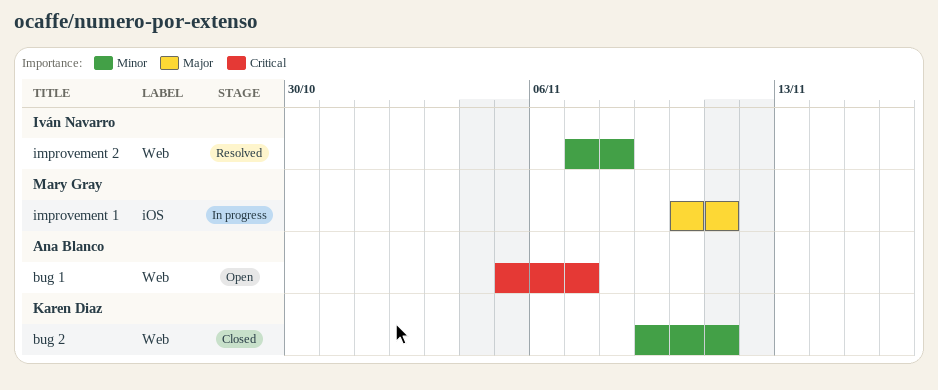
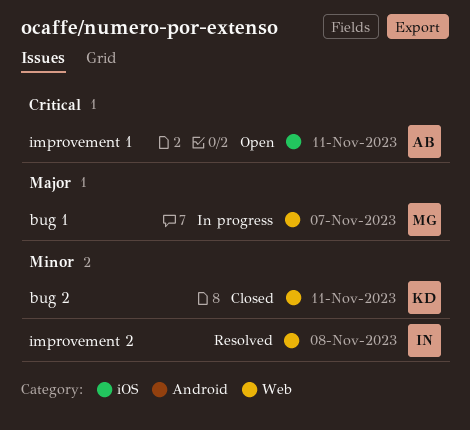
bug 1, status: Open -> In progress
bug 1, owner: Ana Blanco -> Mary Gray
bug 1, priority: Critical -> Major
improvement 1, status: In progress -> Open
improvement 1, owner: Mary Gray -> Ana Blanco
improvement 1, priority: Major -> Critical

